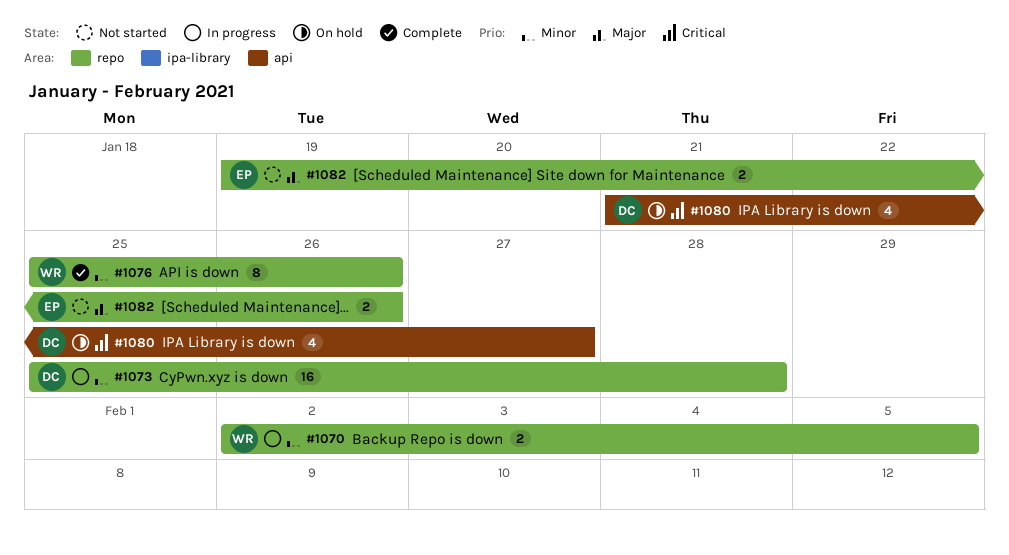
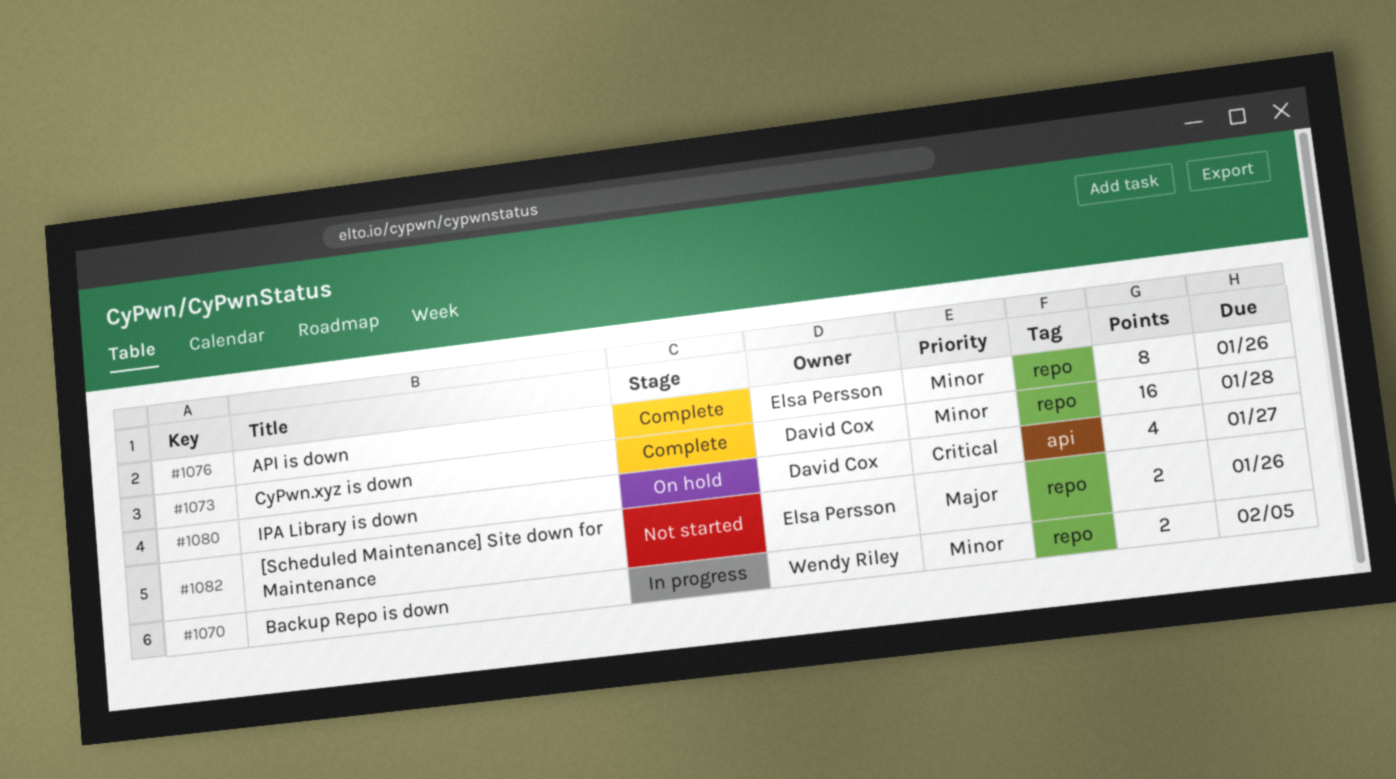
#1073, status: In progress -> Complete
#1076, owner: Wendy Riley -> Elsa Persson

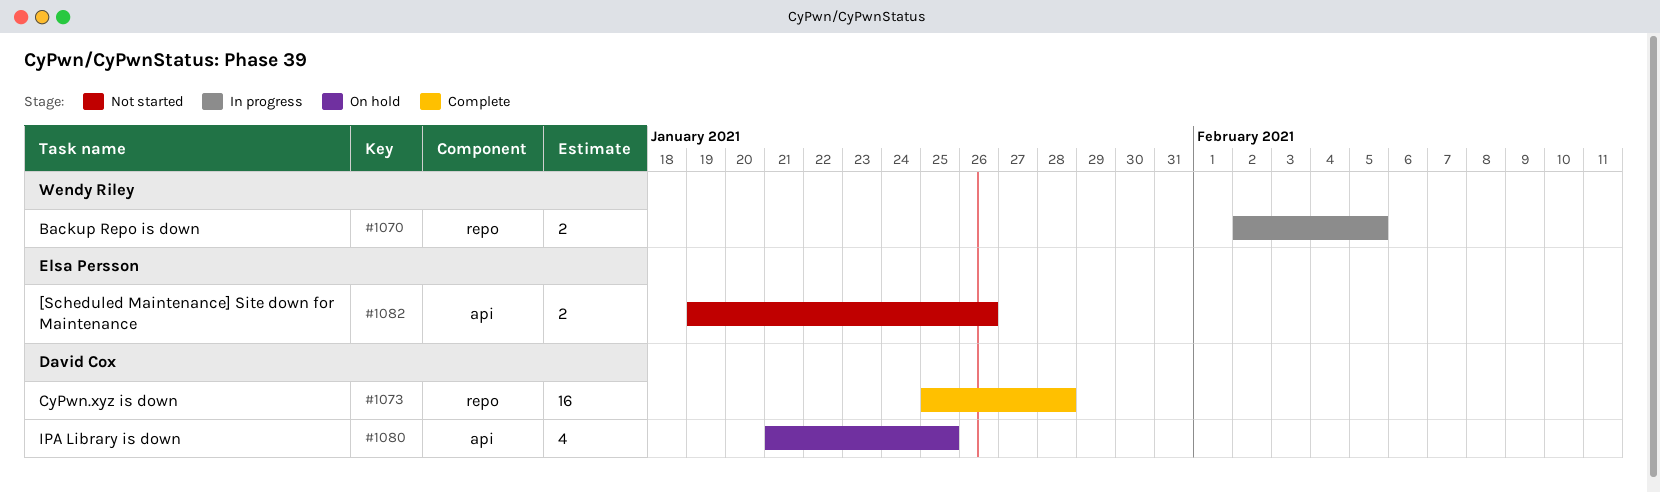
#1076: present -> none
#1080, due: Jan 27 -> Jan 25
#1082, label: repo -> api

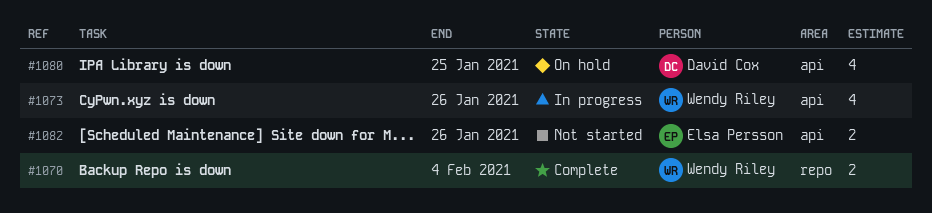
#1070, status: In progress -> Complete
#1070, due: Feb 5 -> Feb 4
#1073, status: Complete -> In progress
#1073, owner: David Cox -> Wendy Riley
#1073, label: repo -> api
#1073, estimate: 16 -> 4
#1073, due: Jan 28 -> Jan 26

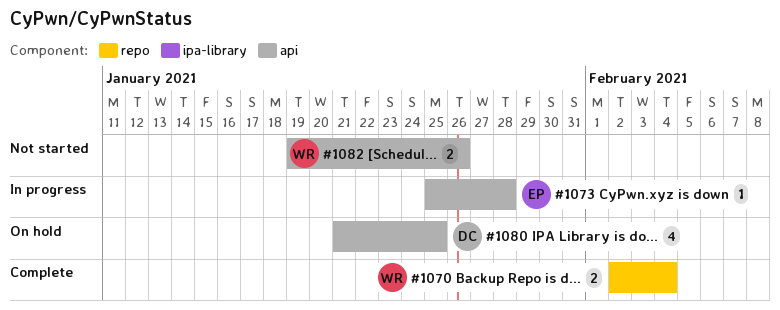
#1073, owner: Wendy Riley -> Elsa Persson
#1073, estimate: 4 -> 1
#1073, due: Jan 26 -> Jan 28
#1082, owner: Elsa Persson -> Wendy Riley

